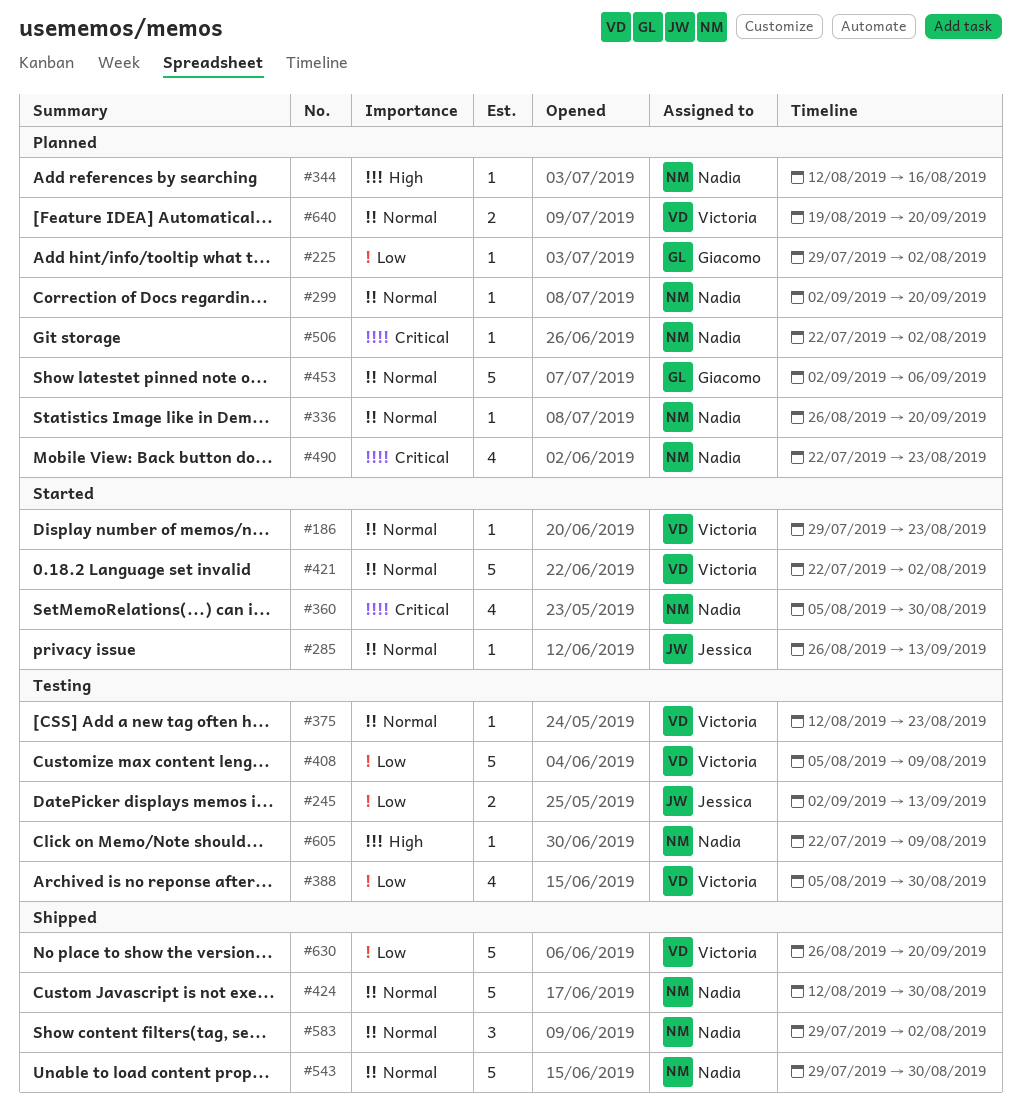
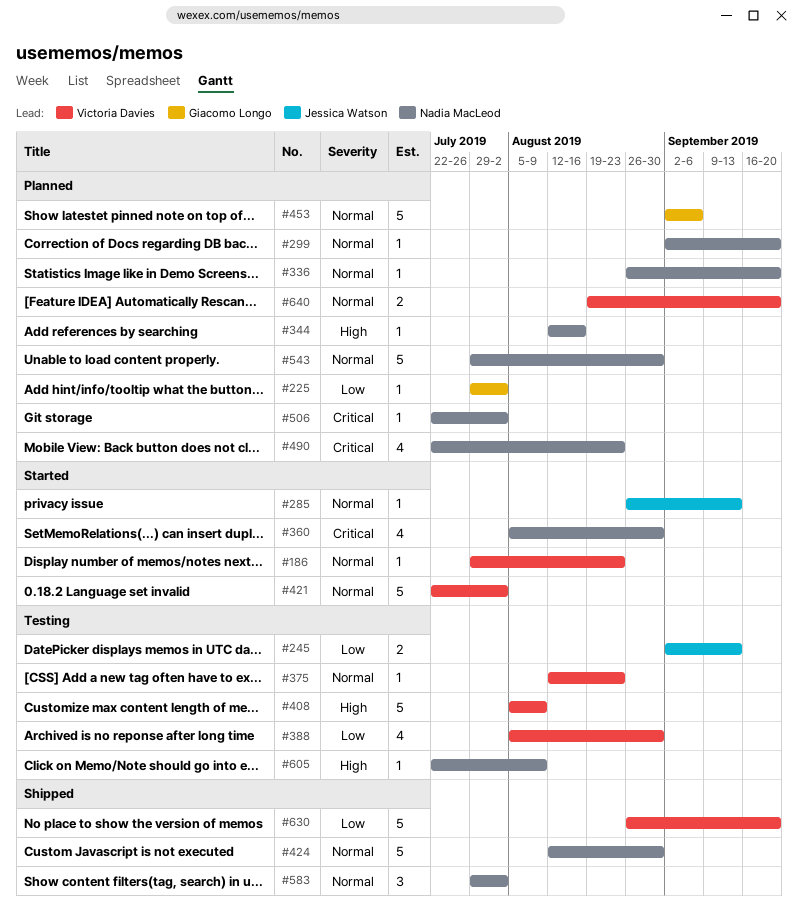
#408, priority: Low -> High
#543, status: Shipped -> Planned

